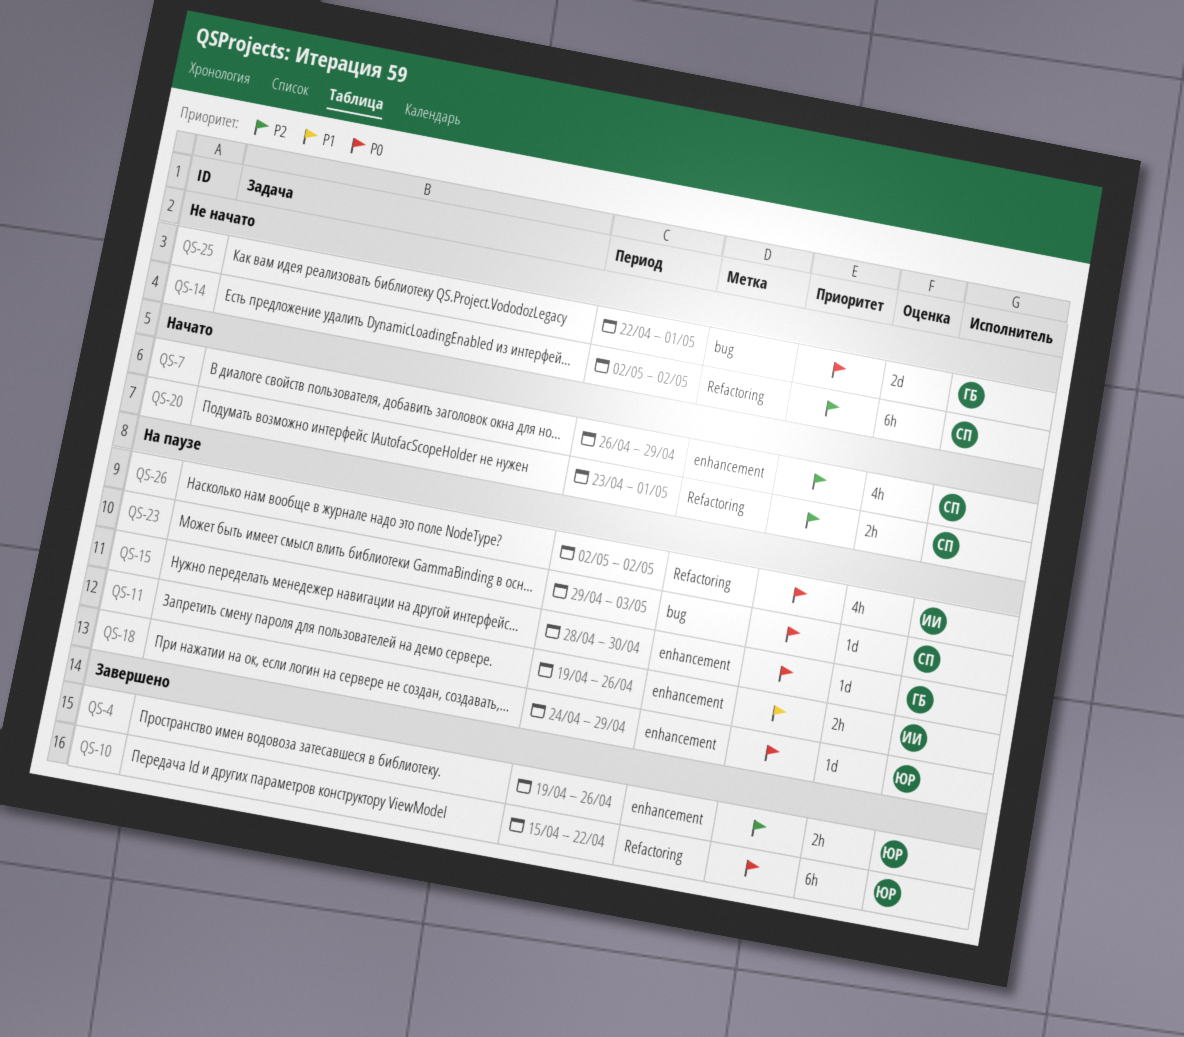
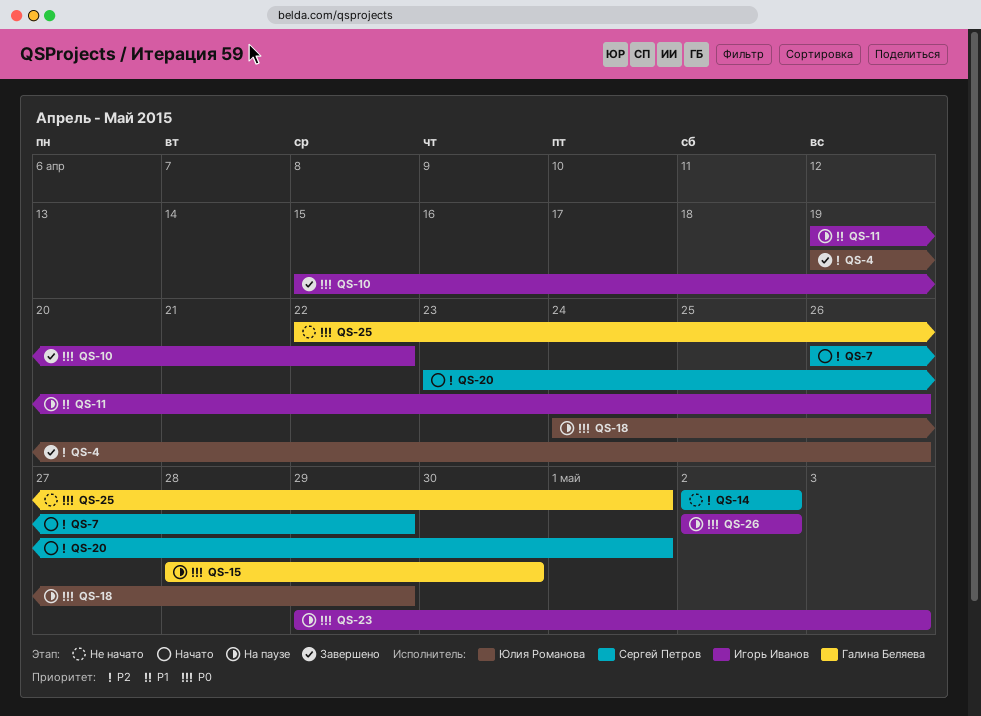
QS-10, owner: Юлия Романова -> Игорь Иванов
QS-23, owner: Сергей Петров -> Игорь Иванов

